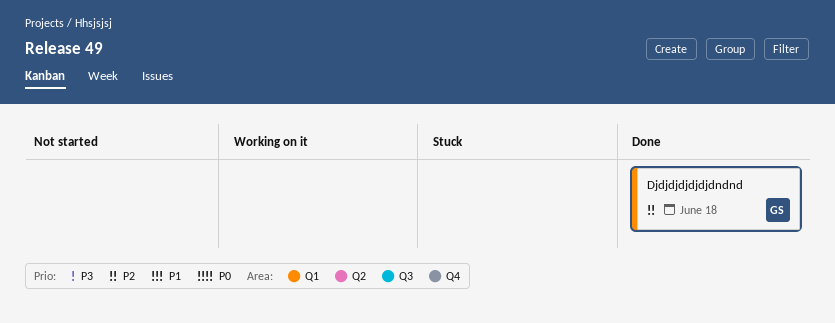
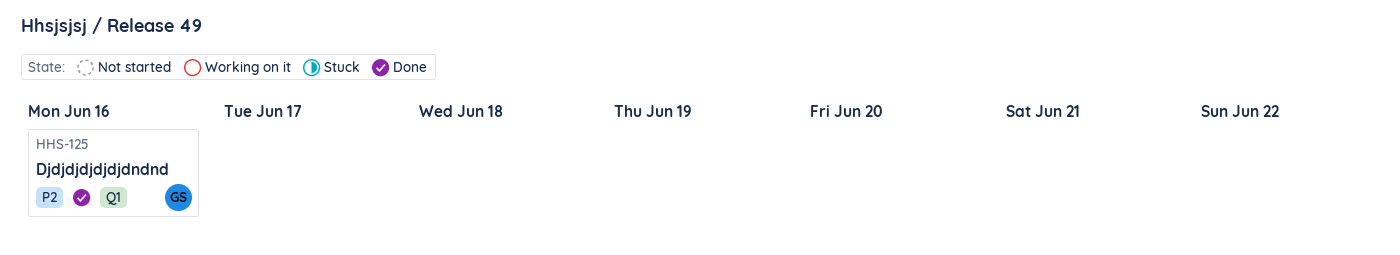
Djdjdjdjdjdjdndnd, due: Jun 18 -> Jun 16

